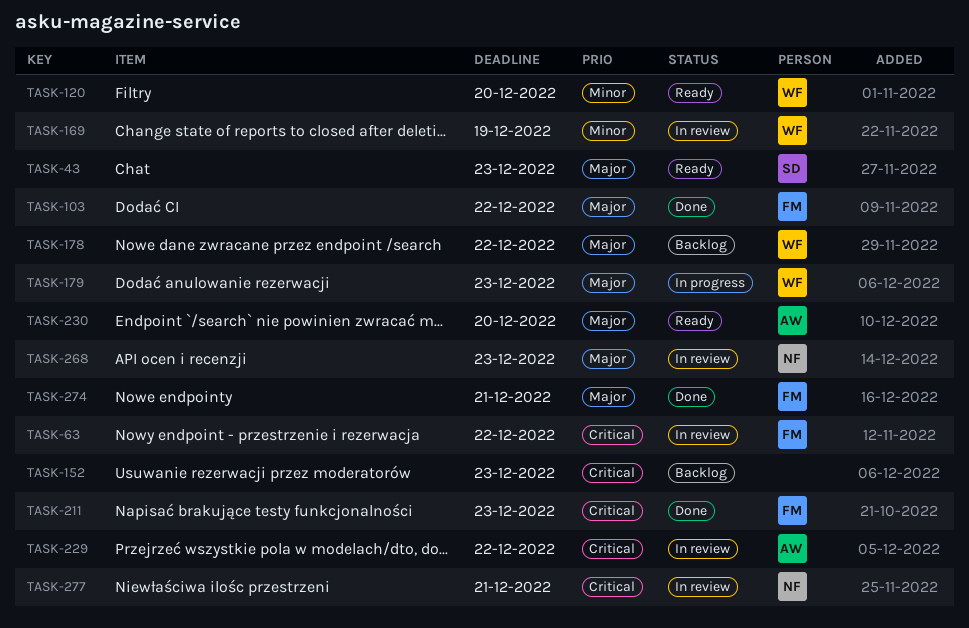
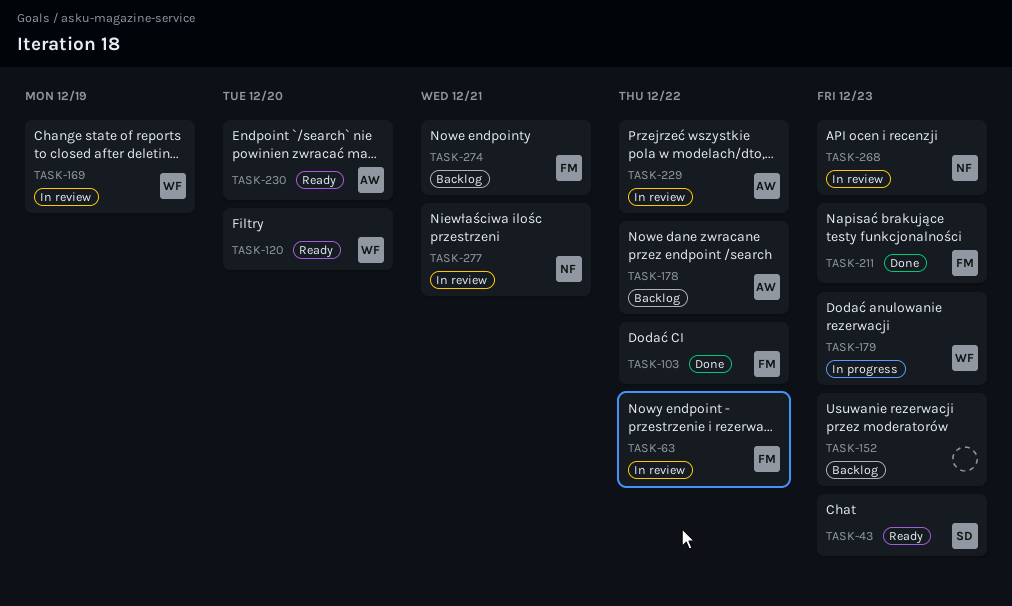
TASK-178, owner: WF -> AW
TASK-274, status: Done -> Backlog

